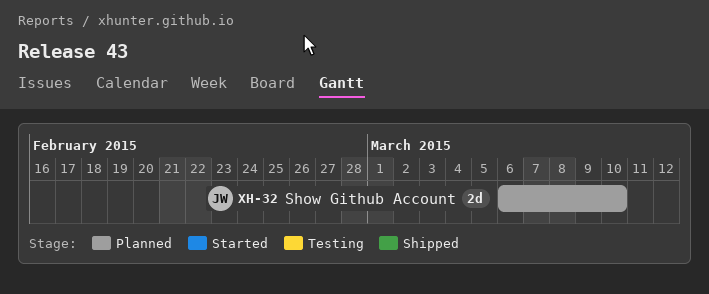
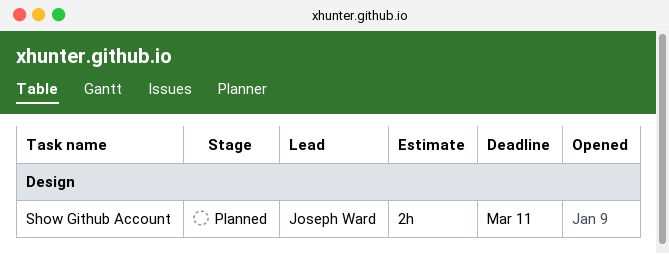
Show Github Account, estimate: 2d -> 2h
Show Github Account, due: Mar 10 -> Mar 11

